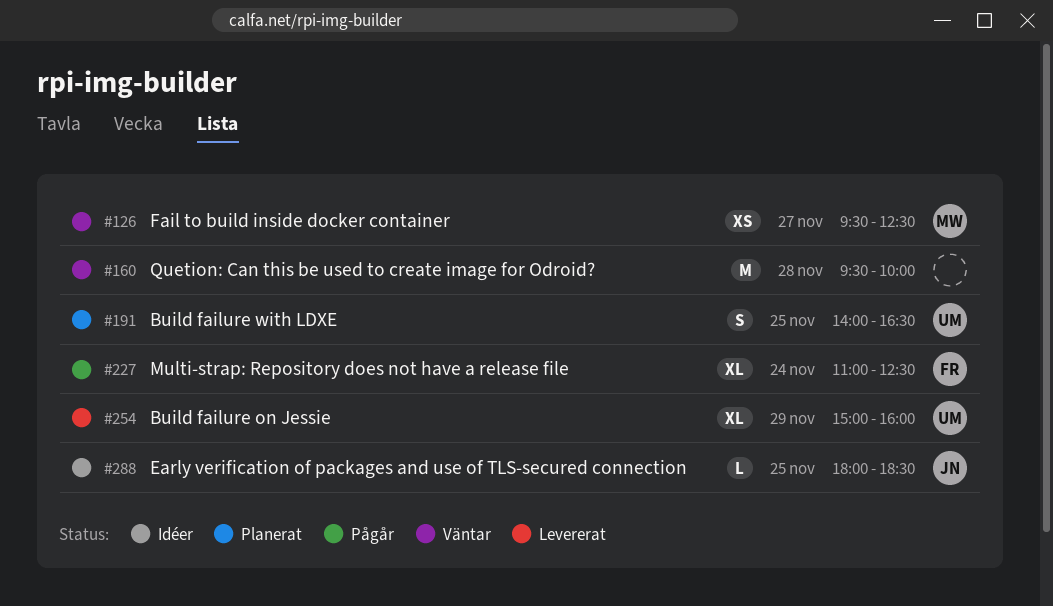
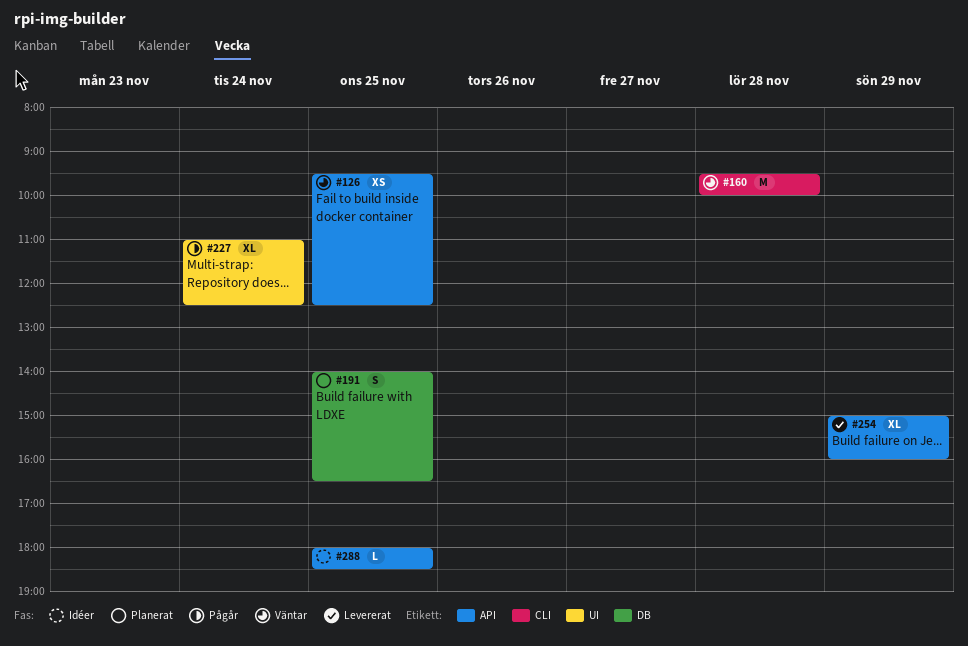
#126, day: Nov 27 -> Nov 25

